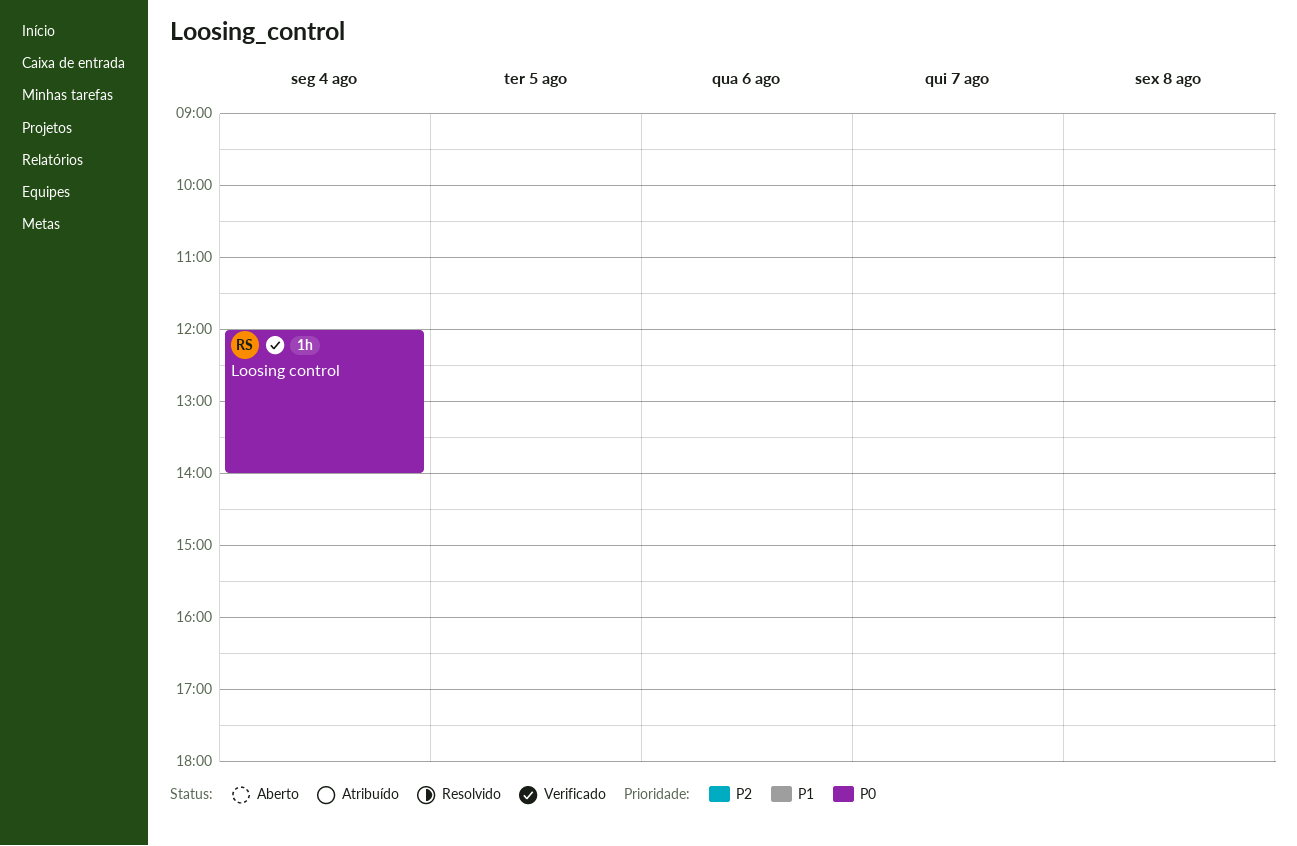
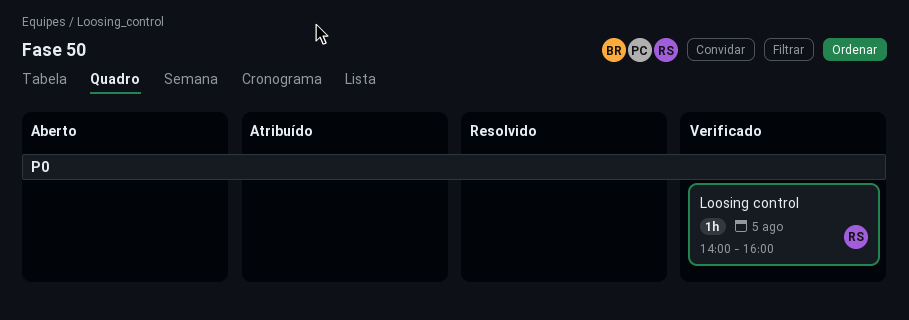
Loosing control, day: Aug 4 -> Aug 5
Loosing control, begins: 12:00 -> 14:00
Loosing control, ends: 14:00 -> 16:00

